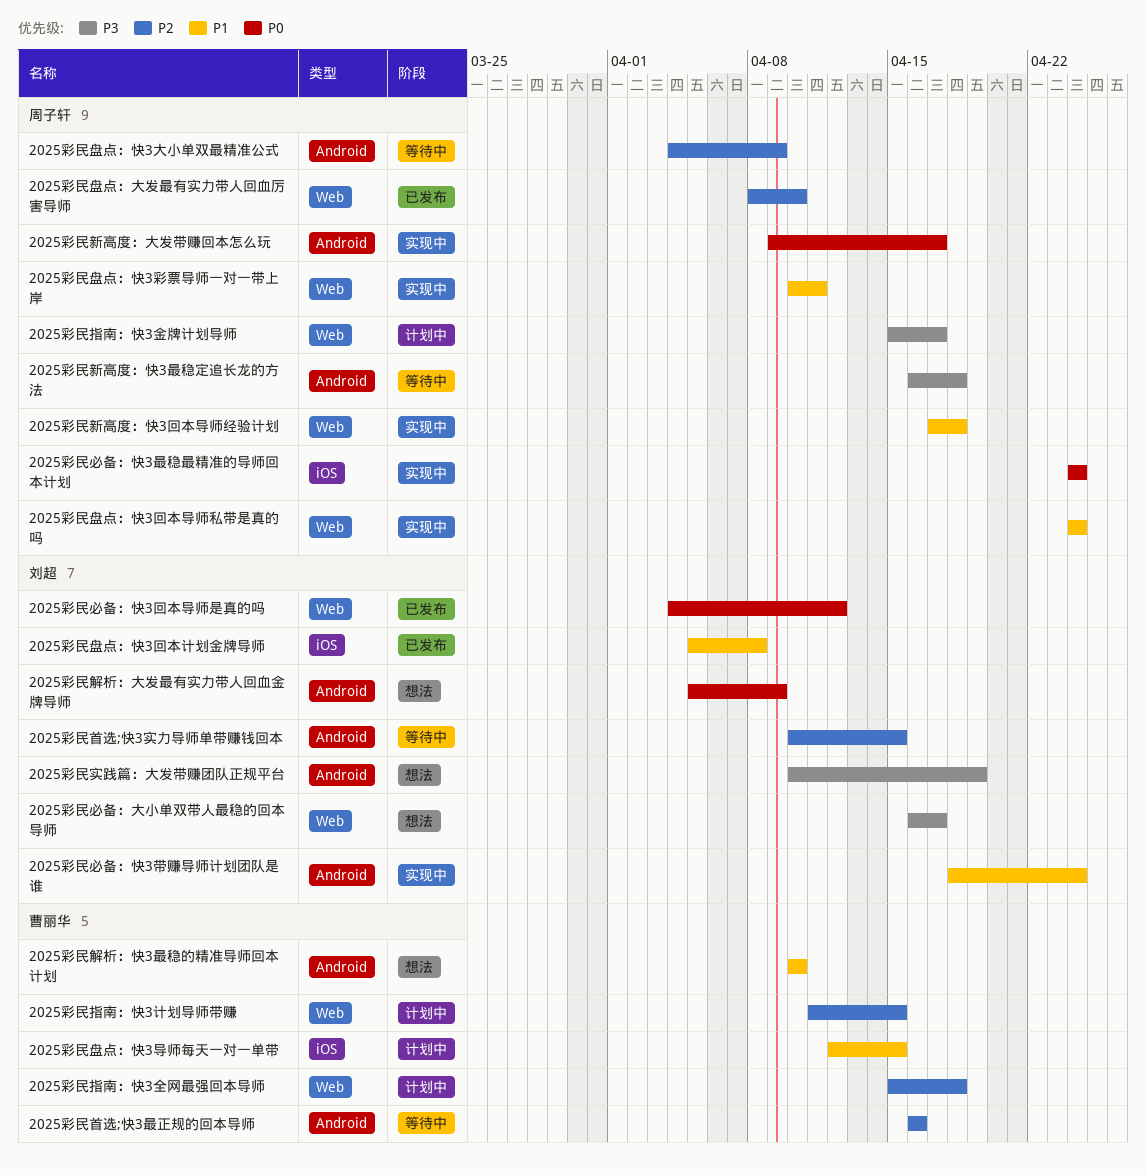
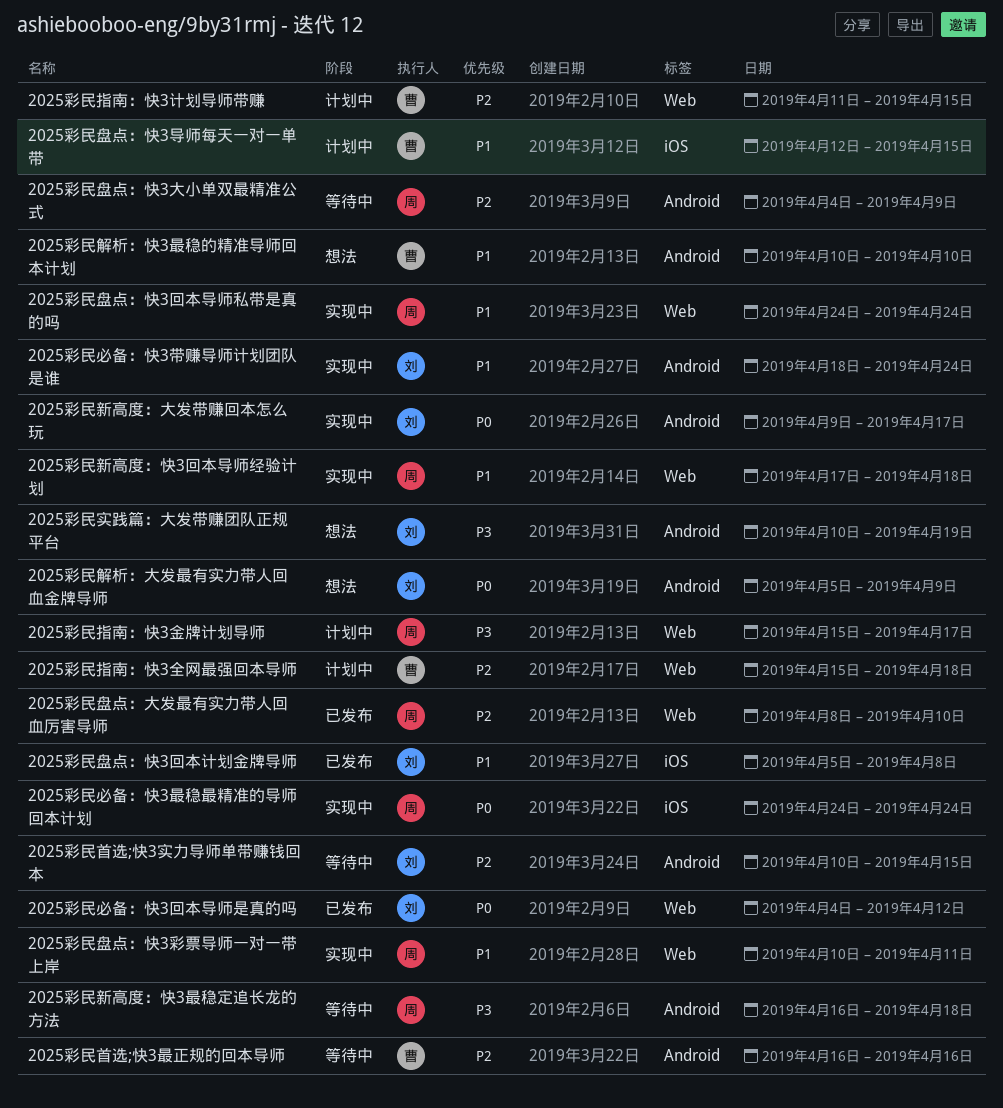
2025彩民必备：大小单双带人最稳的回本导师: present -> none
2025彩民新高度：大发带赚回本怎么玩, owner: 周子轩 -> 刘超

